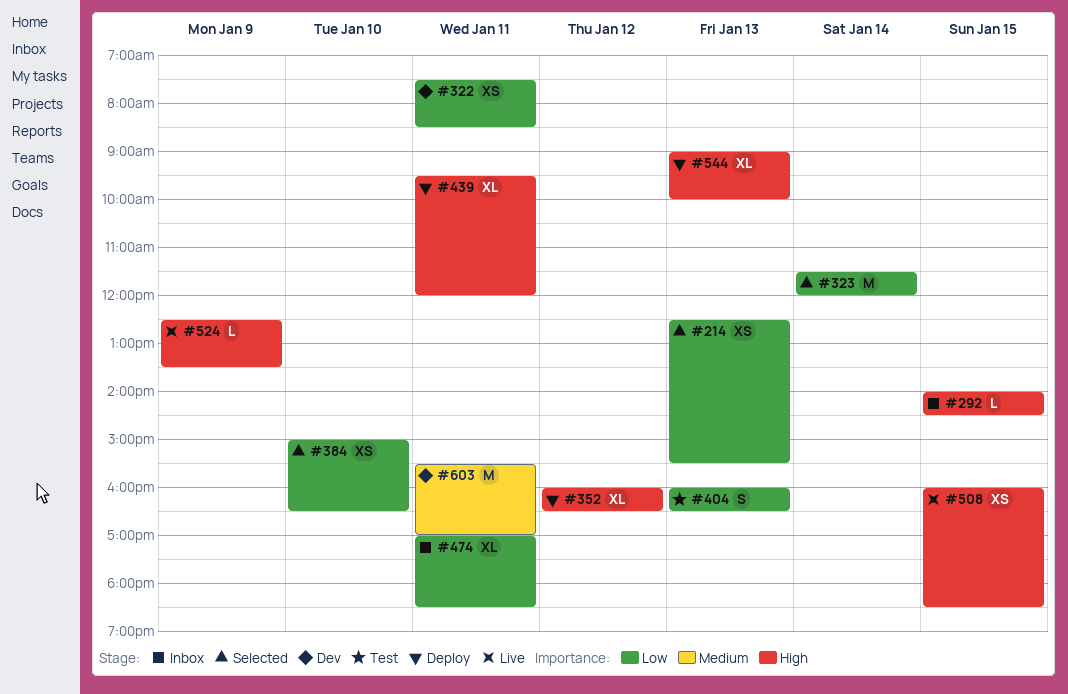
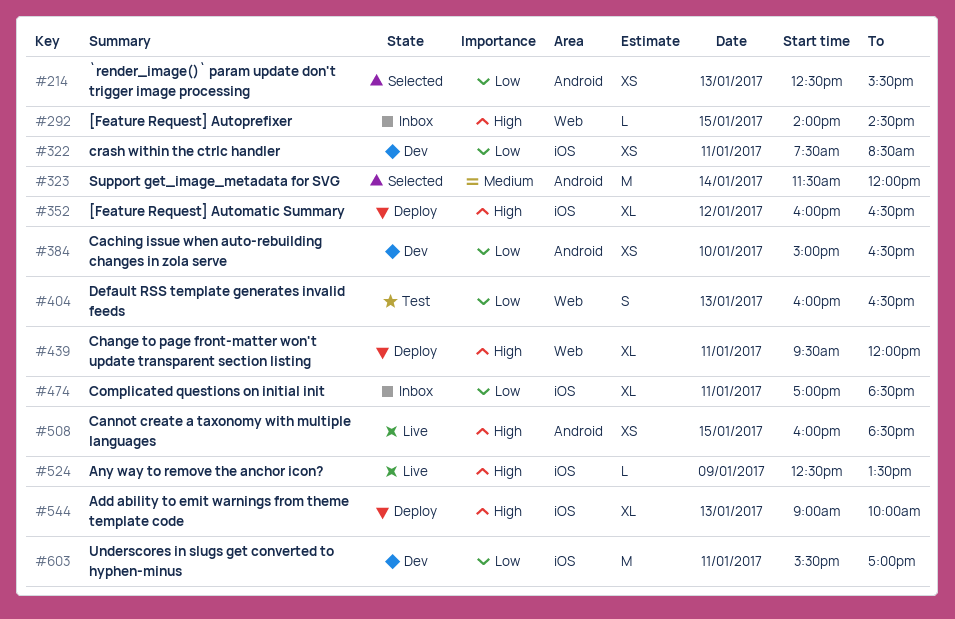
#323, priority: Low -> Medium
#384, status: Selected -> Dev
#603, priority: Medium -> Low

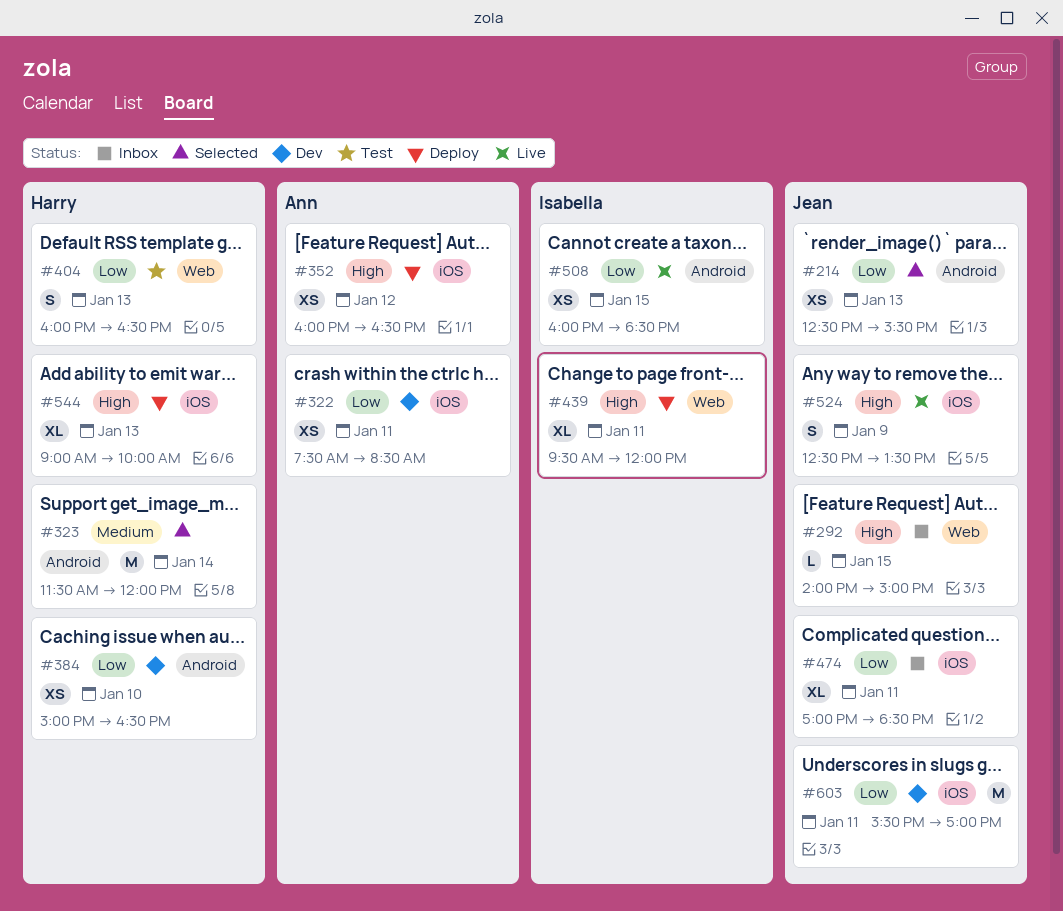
#292, ends: 14:30 -> 15:00
#352, estimate: XL -> XS
#508, priority: High -> Low
#524, estimate: L -> S

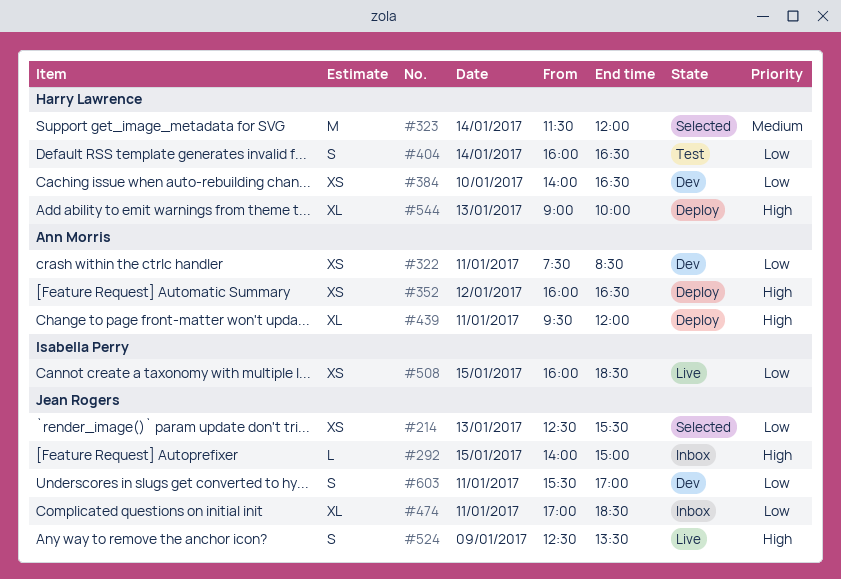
#384, begins: 15:00 -> 14:00
#404, day: Jan 13 -> Jan 14
#439, owner: Isabella Perry -> Ann Morris
#603, estimate: M -> S

